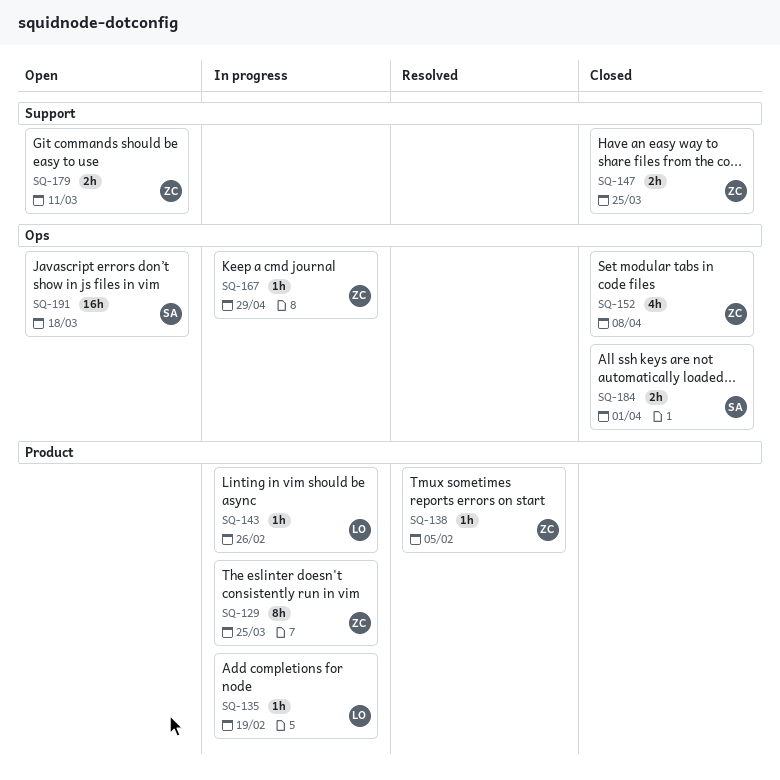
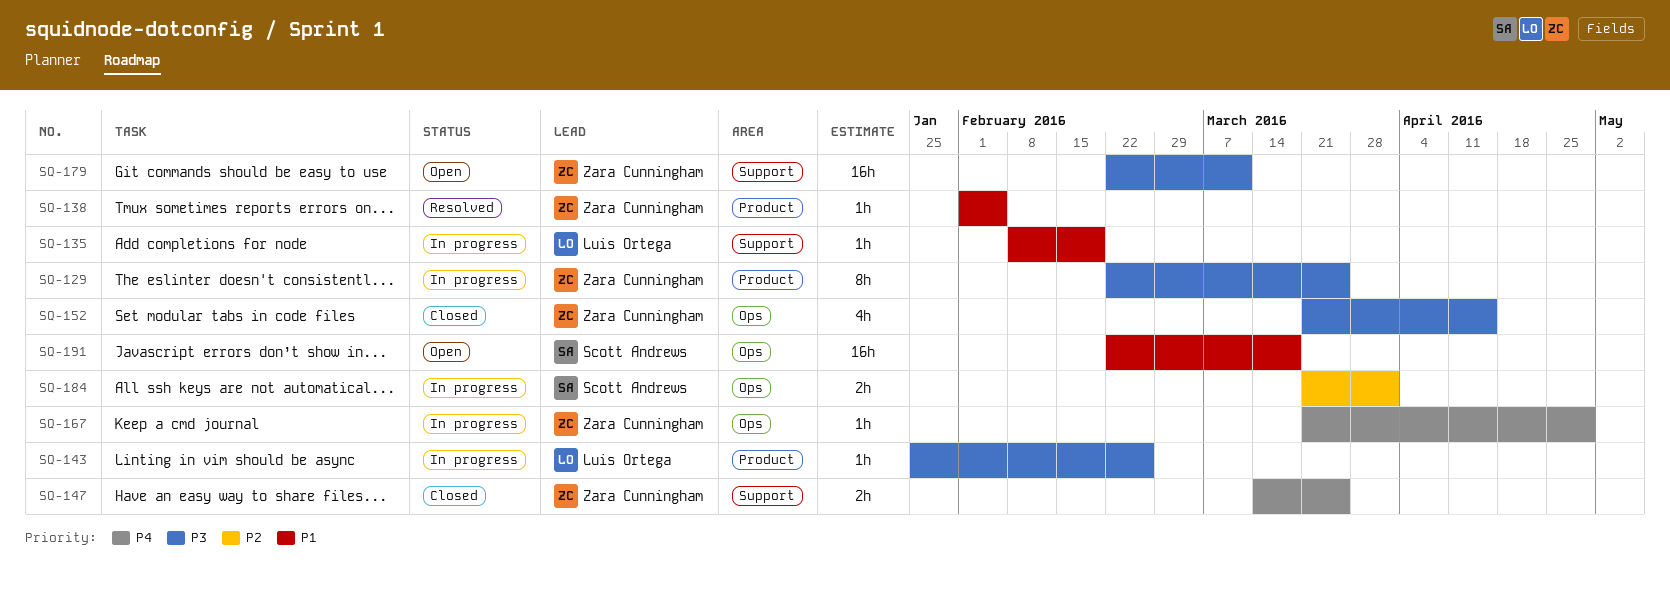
SQ-135, label: Product -> Support
SQ-152, due: Apr 8 -> Apr 15
SQ-179, estimate: 2h -> 16h
SQ-184, status: Closed -> In progress

